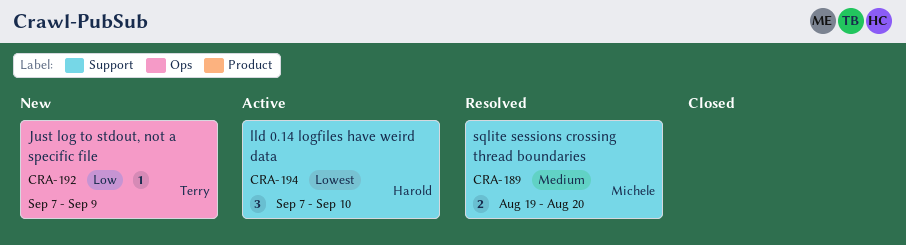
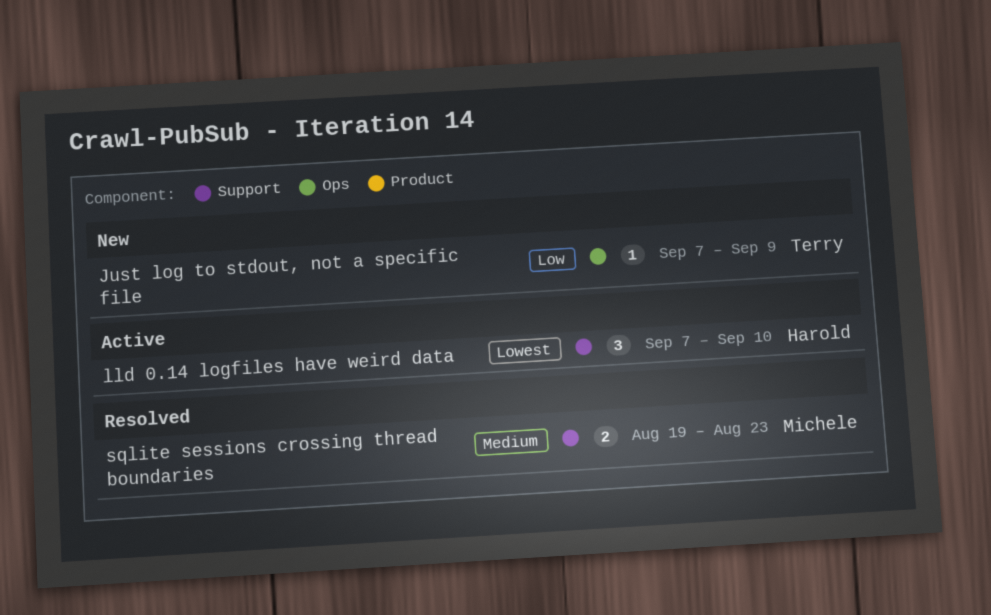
sqlite sessions crossing thread boundaries, due: Aug 20 -> Aug 23

